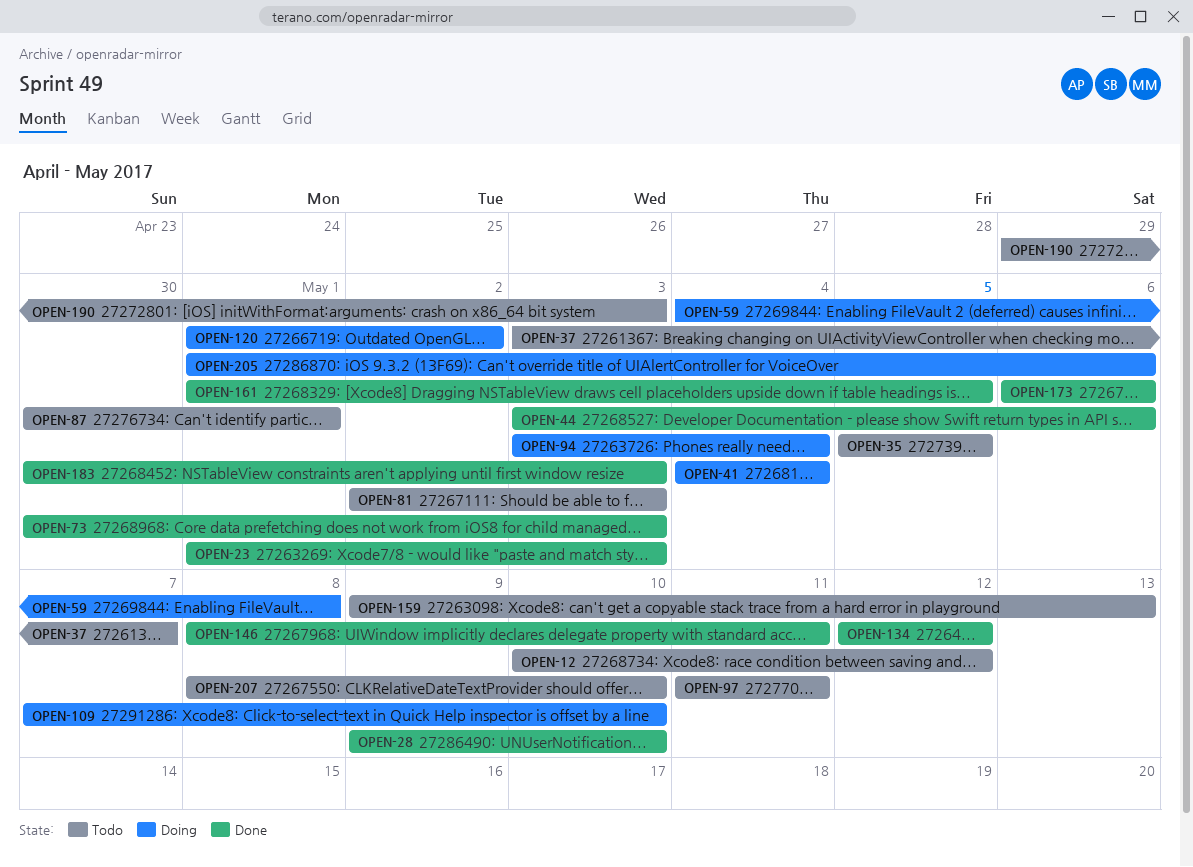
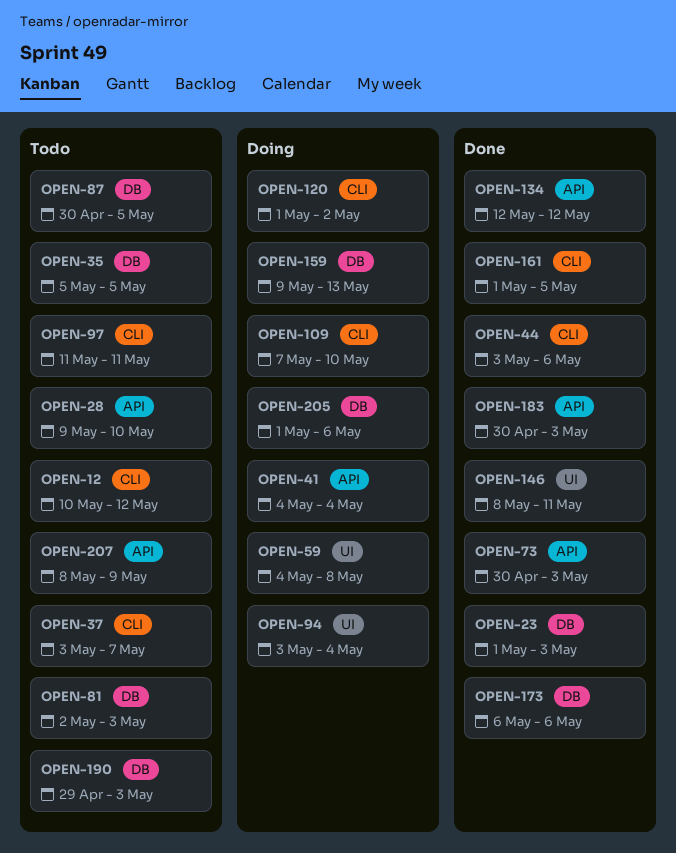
OPEN-28, status: Done -> Todo
OPEN-87, due: May 1 -> May 5
OPEN-159, status: Todo -> Doing
OPEN-207, due: May 10 -> May 9

